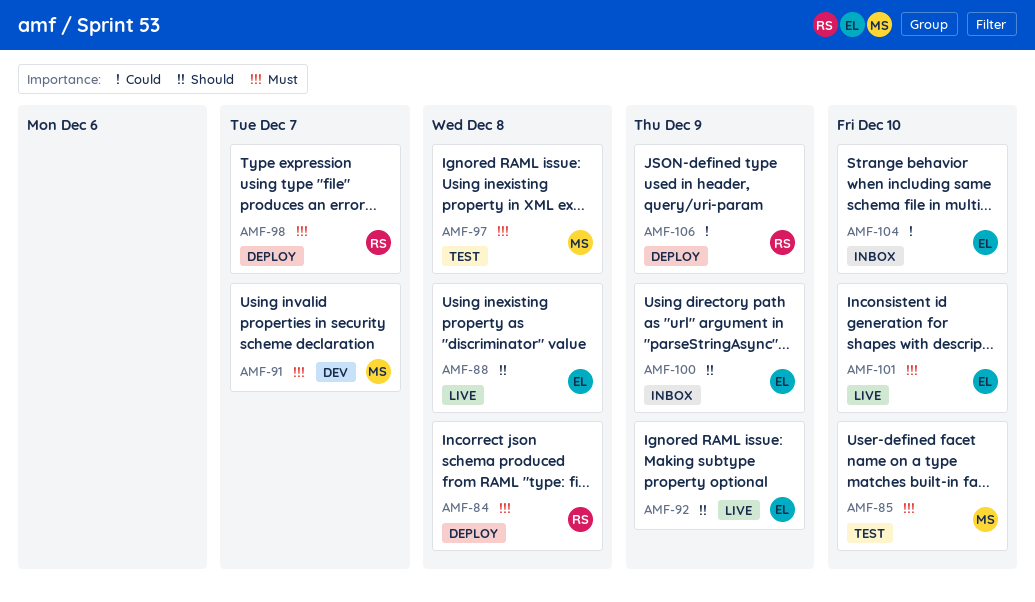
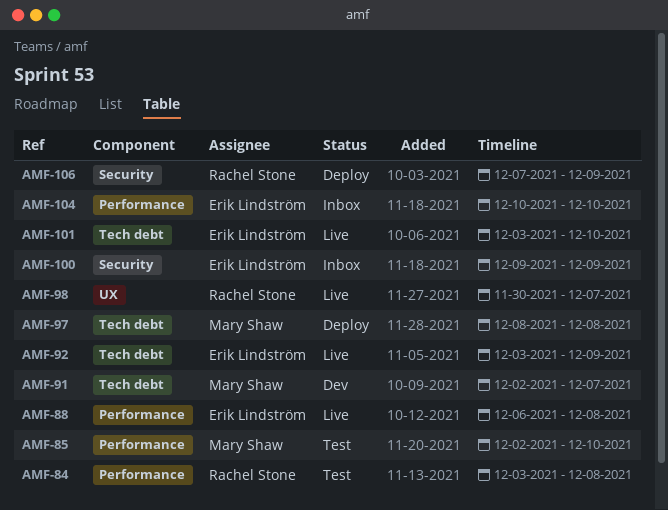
AMF-84, status: Deploy -> Test
AMF-97, status: Test -> Deploy
AMF-98, status: Deploy -> Live

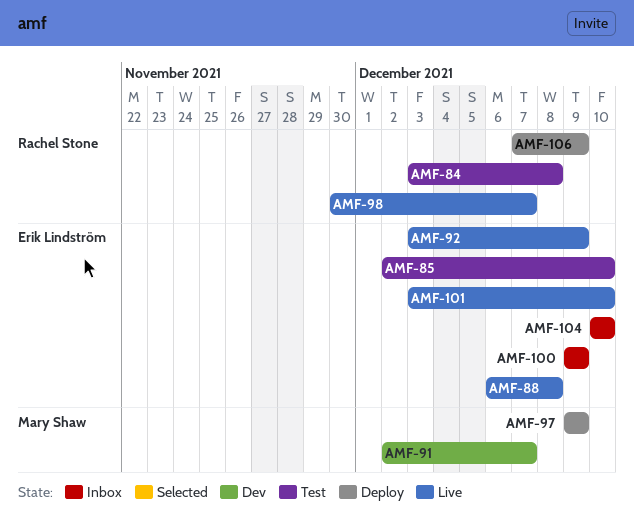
AMF-85, owner: Mary Shaw -> Erik Lindström
AMF-97, start: Dec 8 -> Dec 9
AMF-97, due: Dec 8 -> Dec 9

